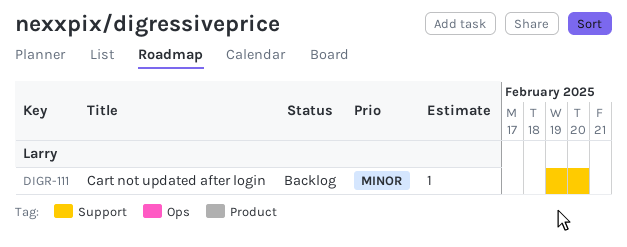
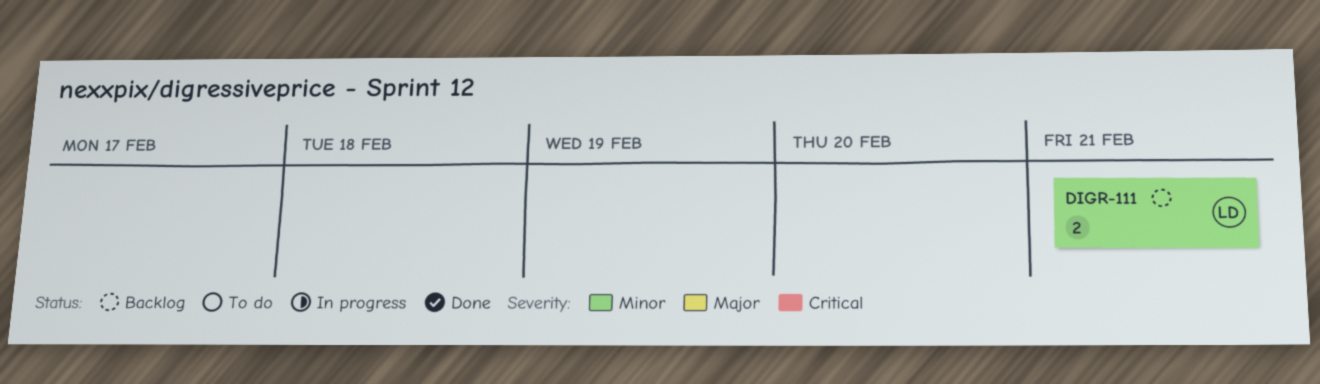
DIGR-111, estimate: 1 -> 2
DIGR-111, due: Feb 20 -> Feb 21

